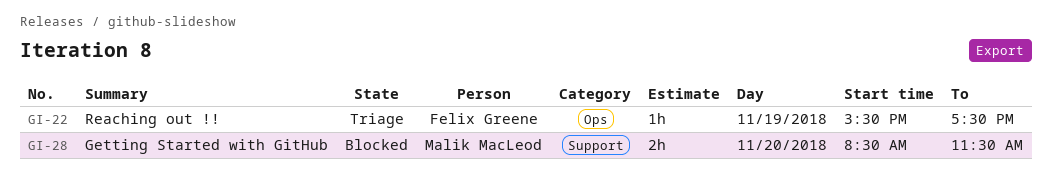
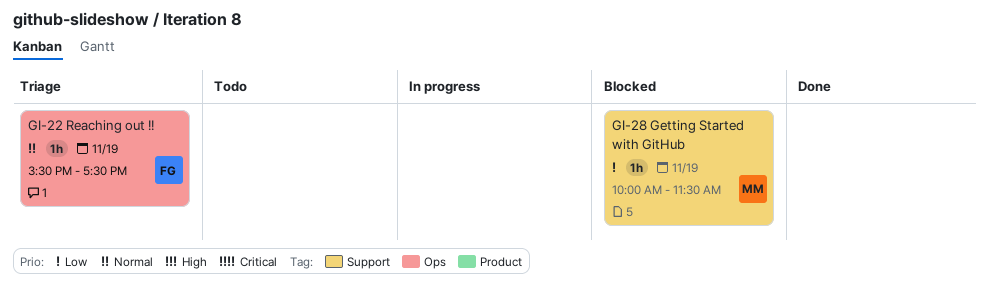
GI-28, estimate: 2h -> 1h
GI-28, day: Nov 20 -> Nov 19
GI-28, begins: 08:30 -> 10:00

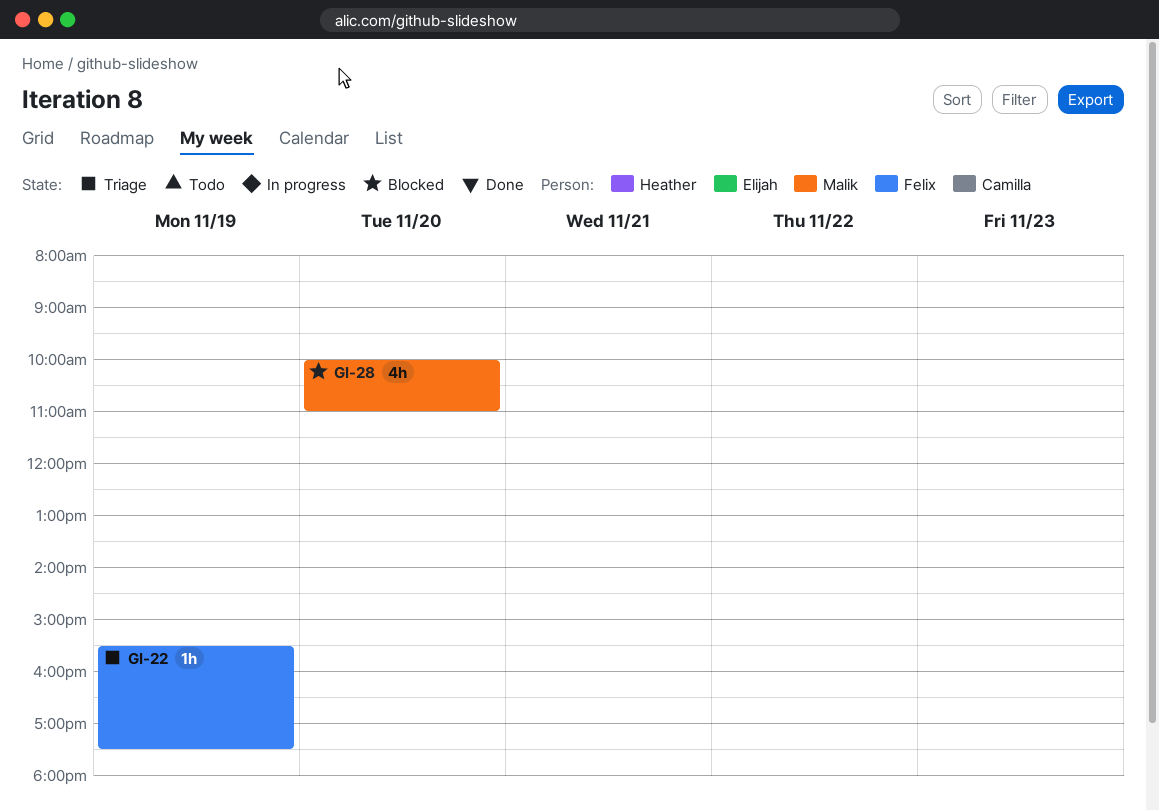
GI-28, estimate: 1h -> 4h
GI-28, day: Nov 19 -> Nov 20
GI-28, ends: 11:30 -> 11:00

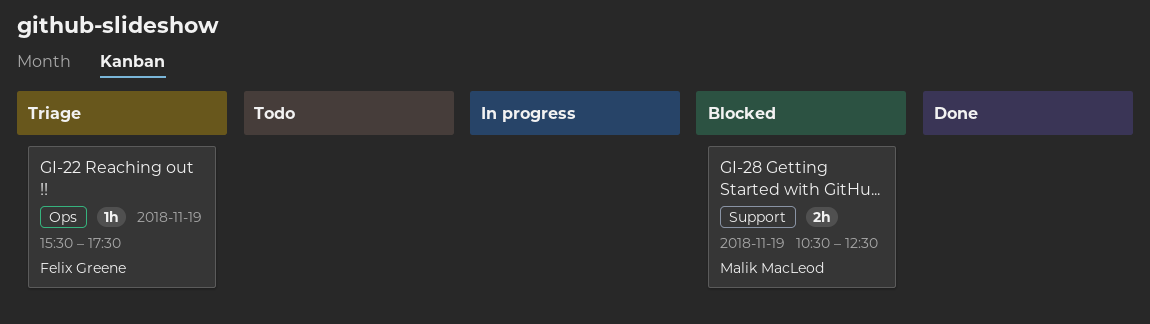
GI-28, estimate: 4h -> 2h
GI-28, day: Nov 20 -> Nov 19
GI-28, begins: 10:00 -> 10:30
GI-28, ends: 11:00 -> 12:30

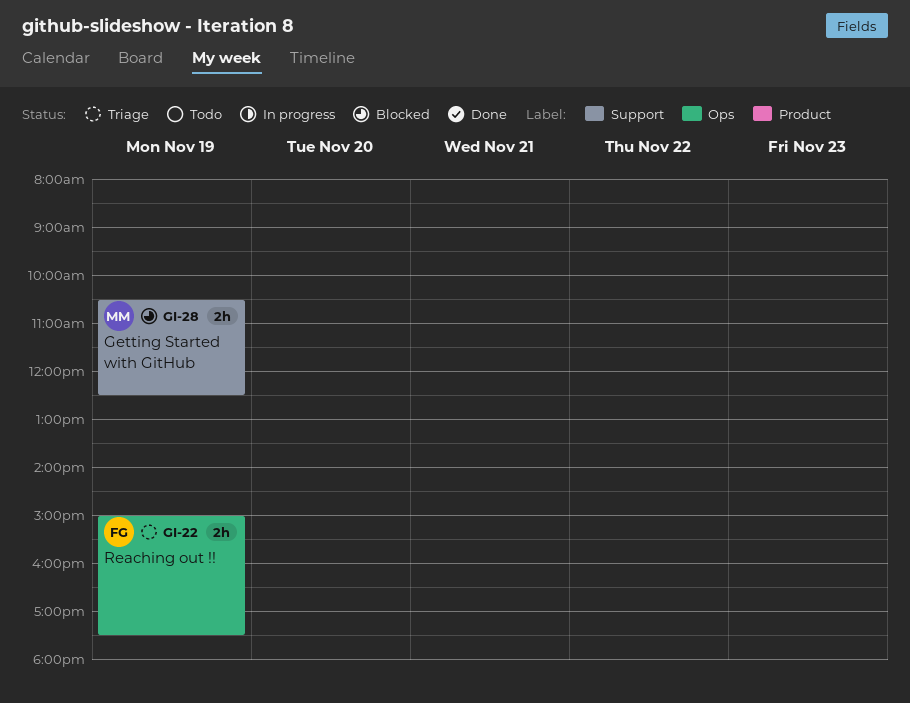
GI-22, estimate: 1h -> 2h
GI-22, begins: 15:30 -> 15:00

